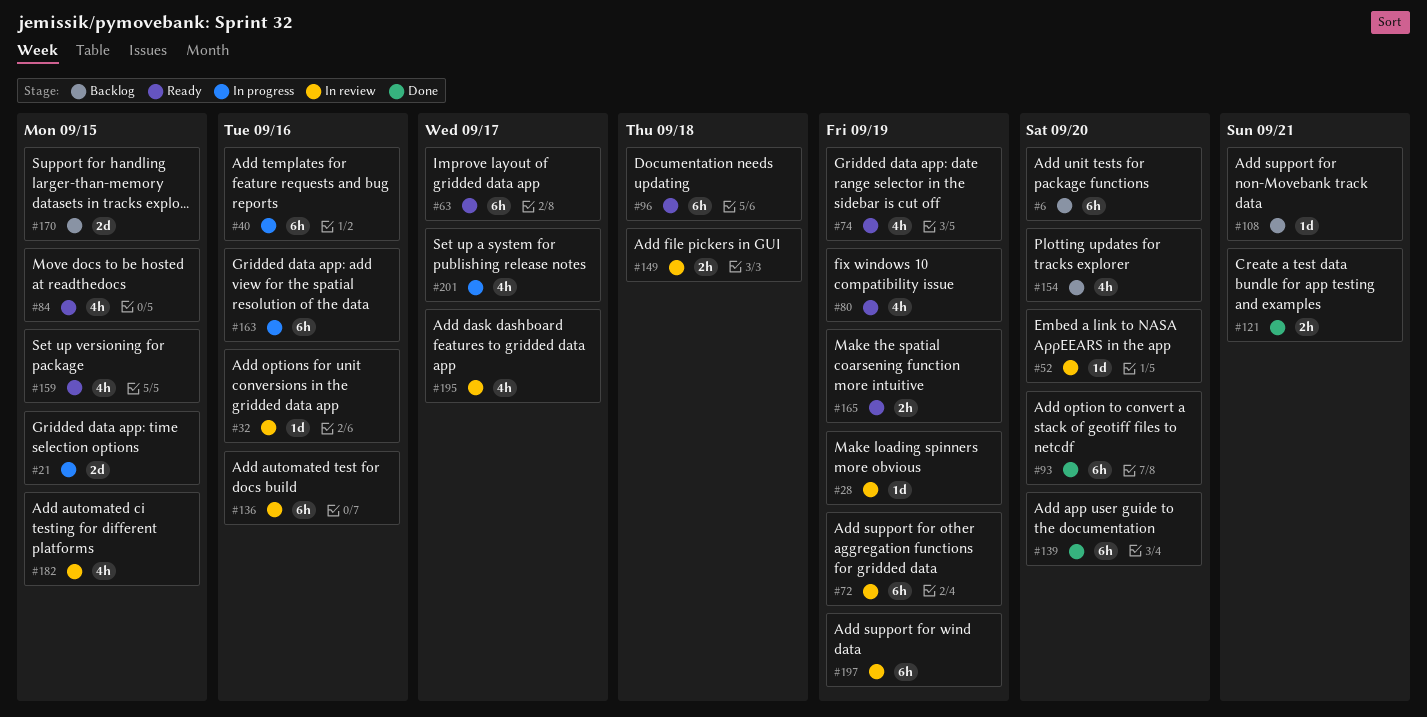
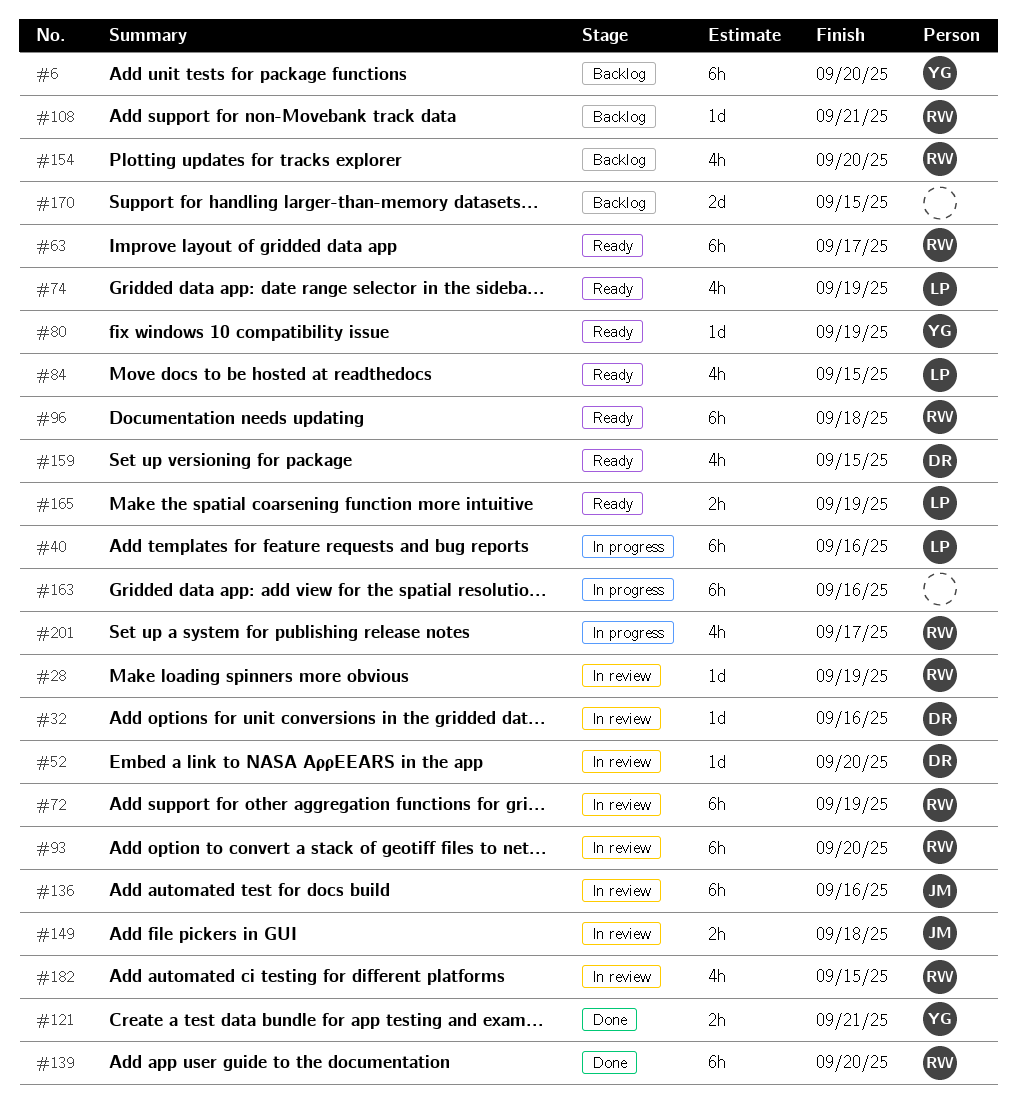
#21: present -> none
#80, estimate: 4h -> 1d
#93, status: Done -> In review
#195: present -> none
#197: present -> none

